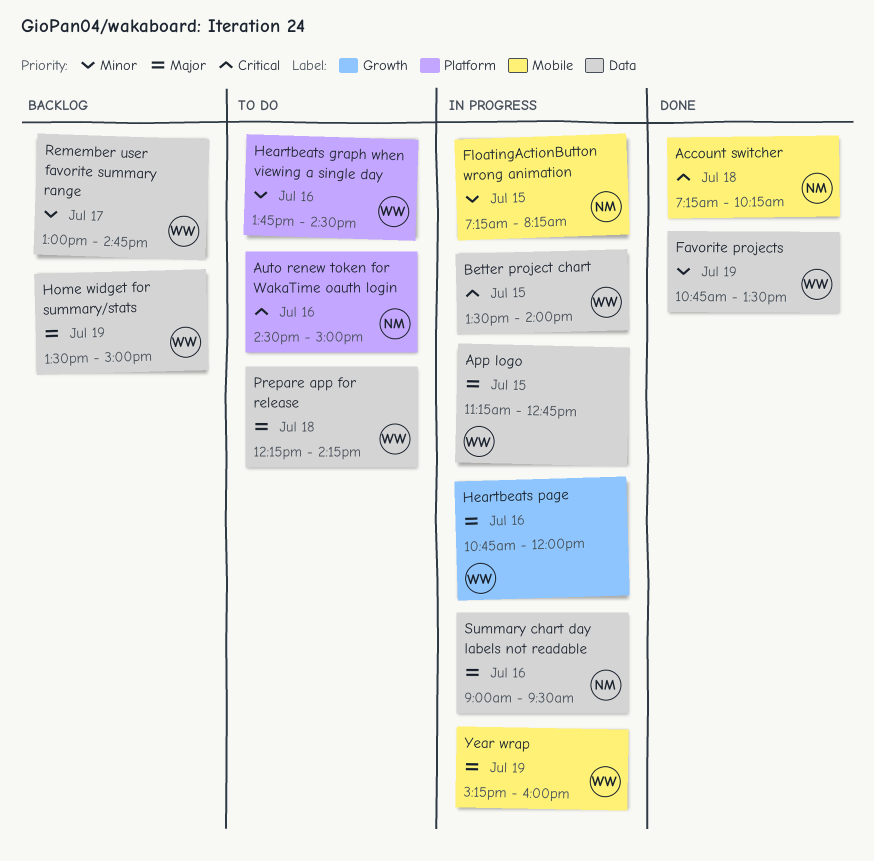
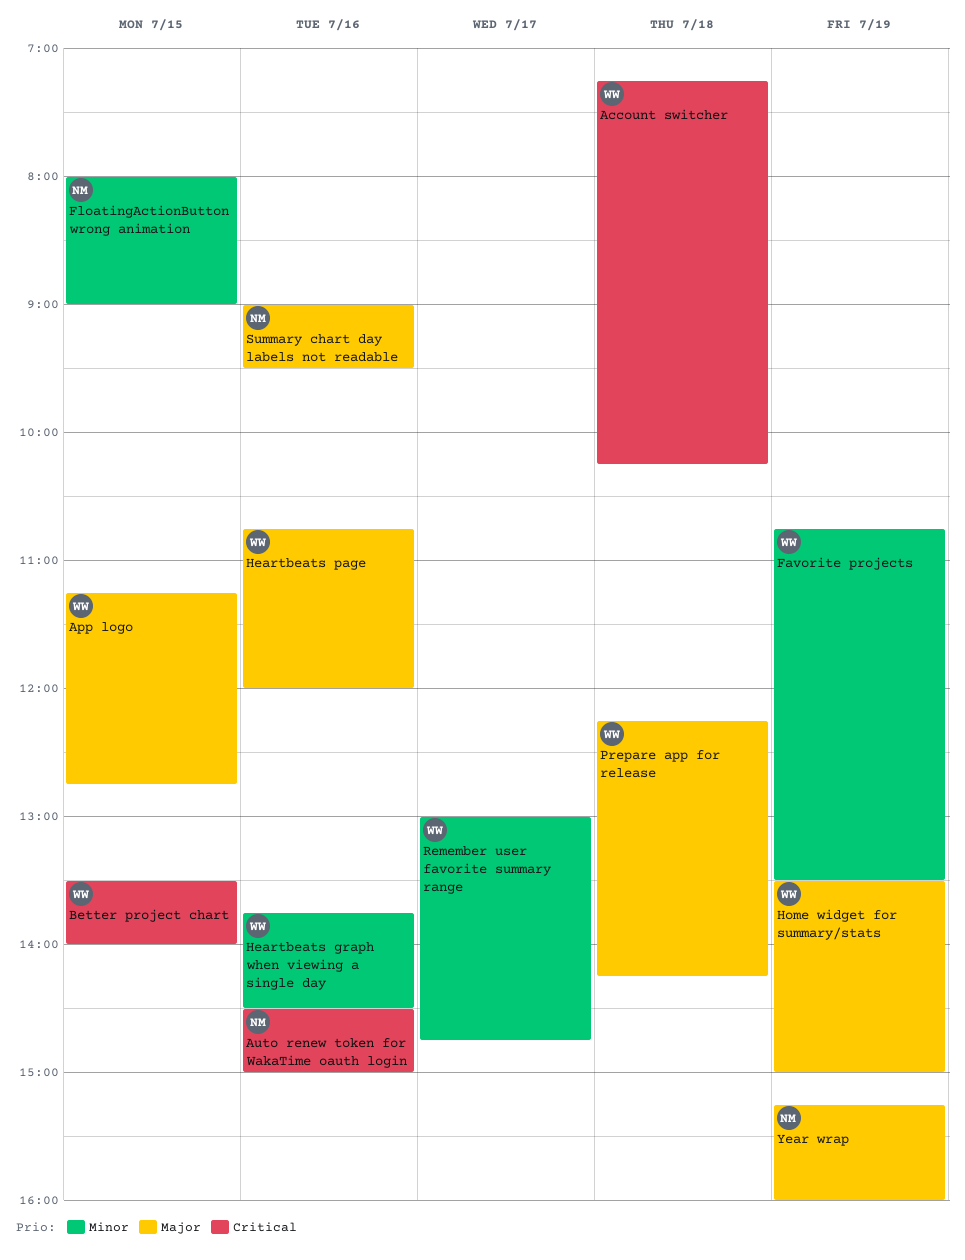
Account switcher, owner: NM -> WW
FloatingActionButton wrong animation, begins: 07:15 -> 08:00
FloatingActionButton wrong animation, ends: 08:15 -> 09:00
Year wrap, owner: WW -> NM

